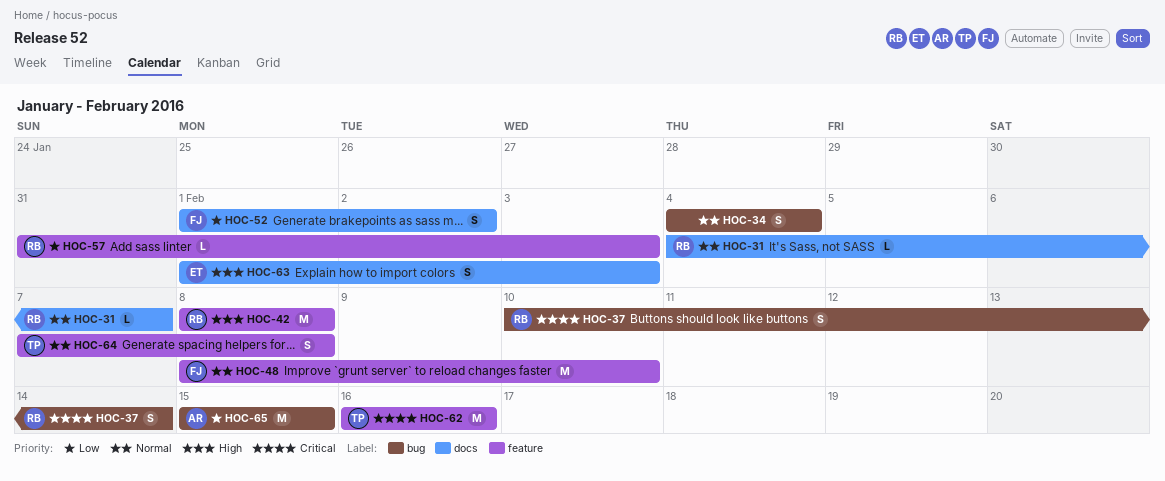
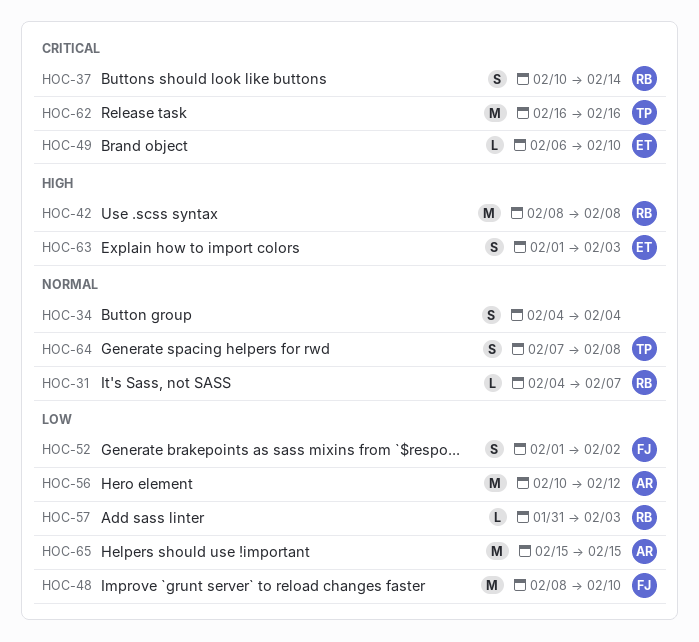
HOC-48, priority: Normal -> Low
HOC-49: none -> present
HOC-56: none -> present

